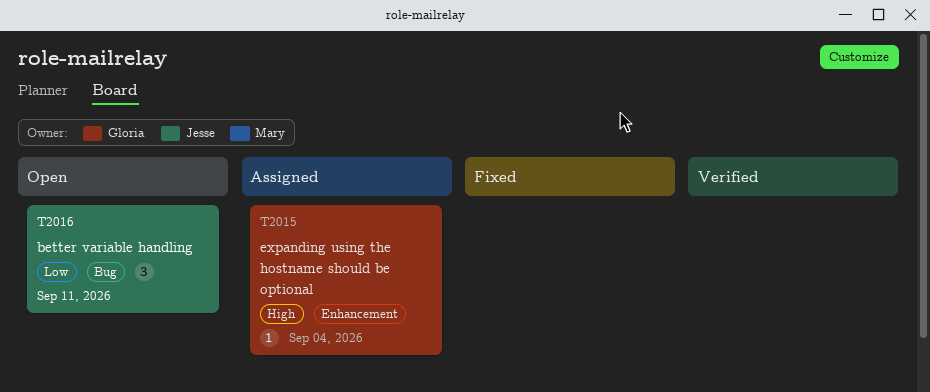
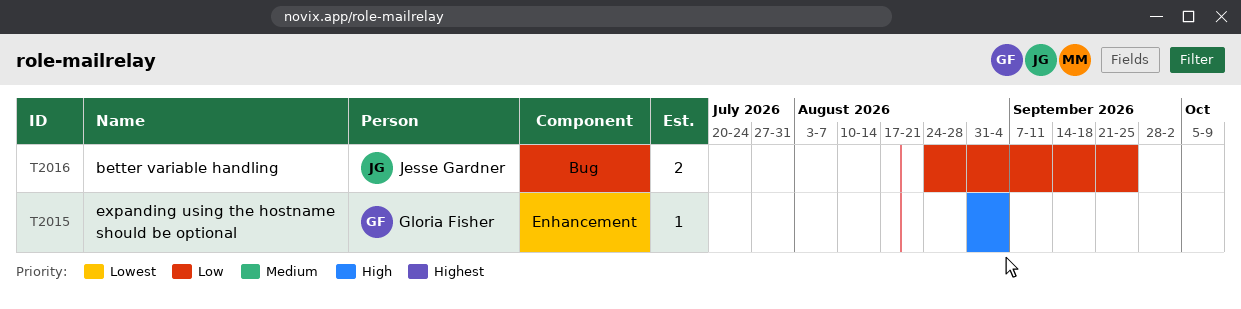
T2016, estimate: 3 -> 2
T2016, due: Sep 11 -> Sep 25

